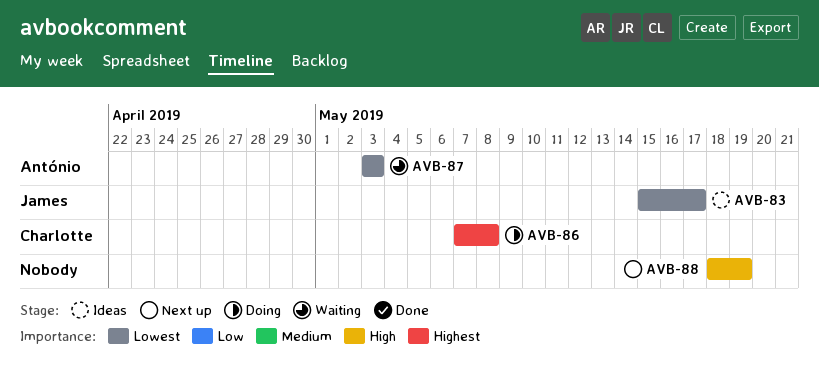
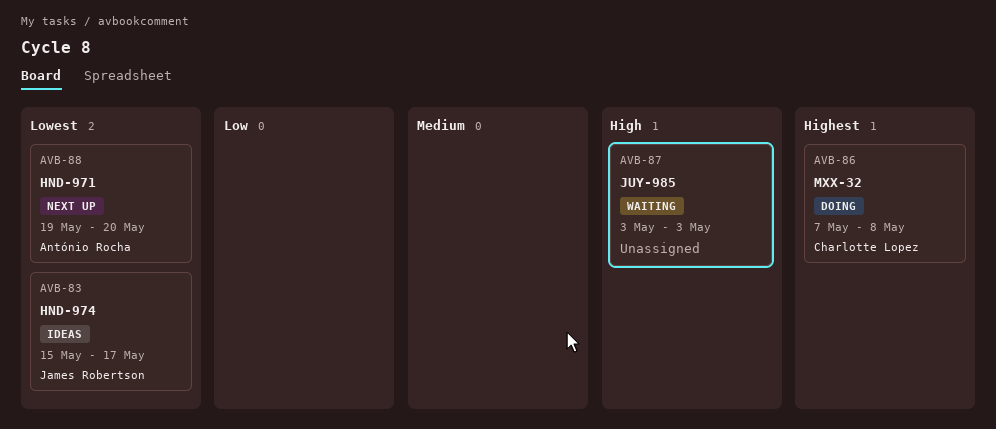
AVB-87, owner: António Rocha -> none
AVB-87, priority: Lowest -> High
AVB-88, owner: none -> António Rocha
AVB-88, priority: High -> Lowest
AVB-88, start: May 18 -> May 19
AVB-88, due: May 19 -> May 20

